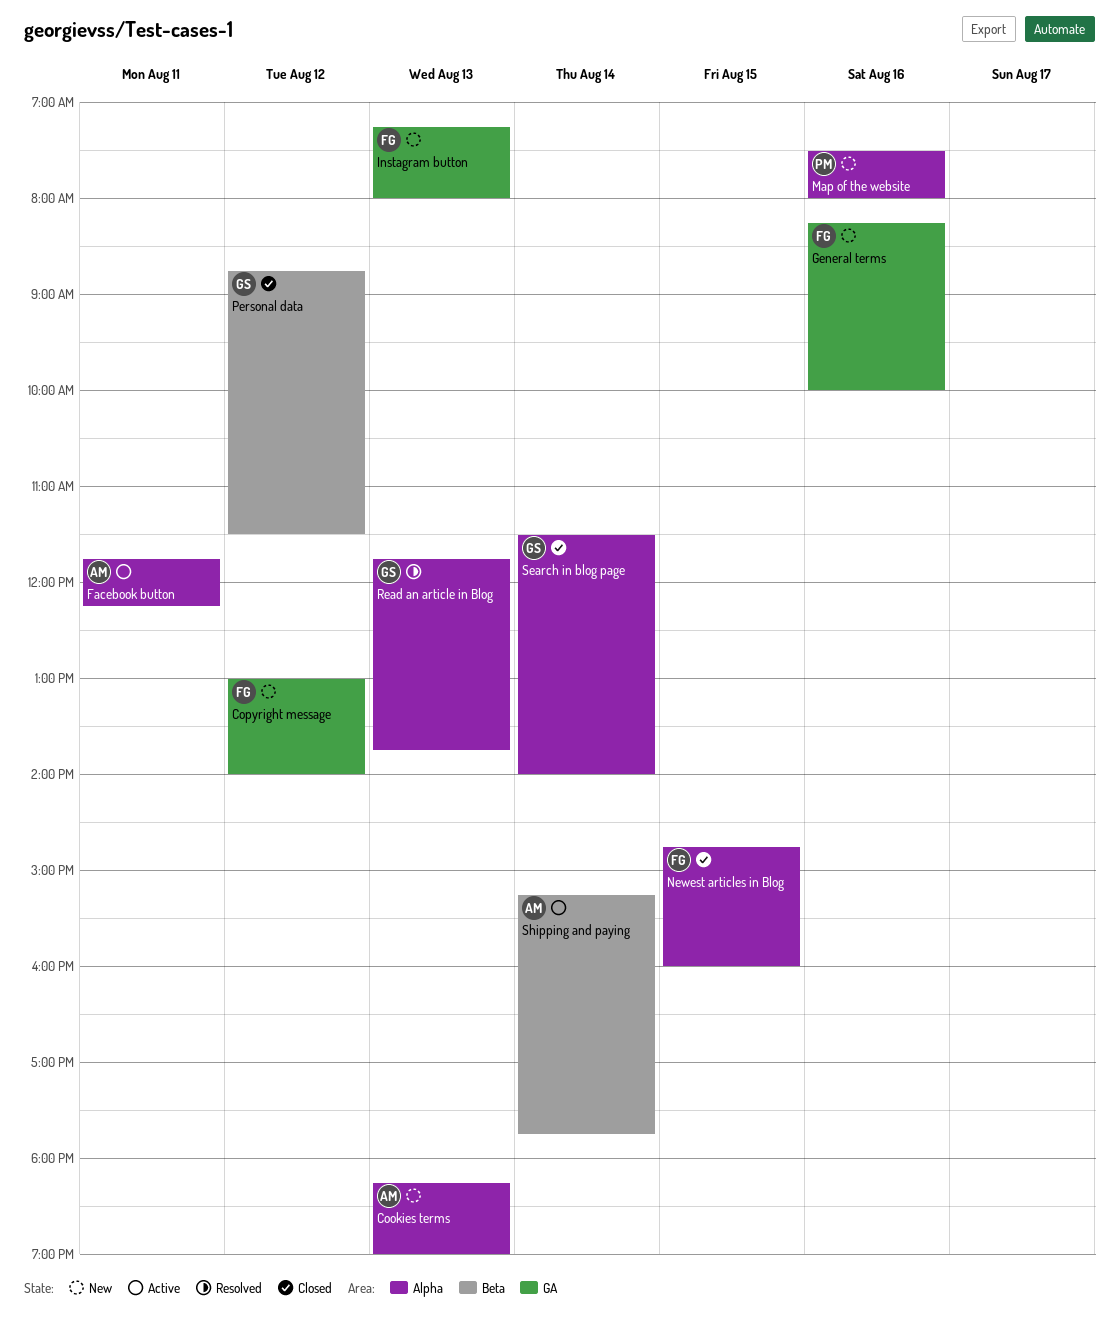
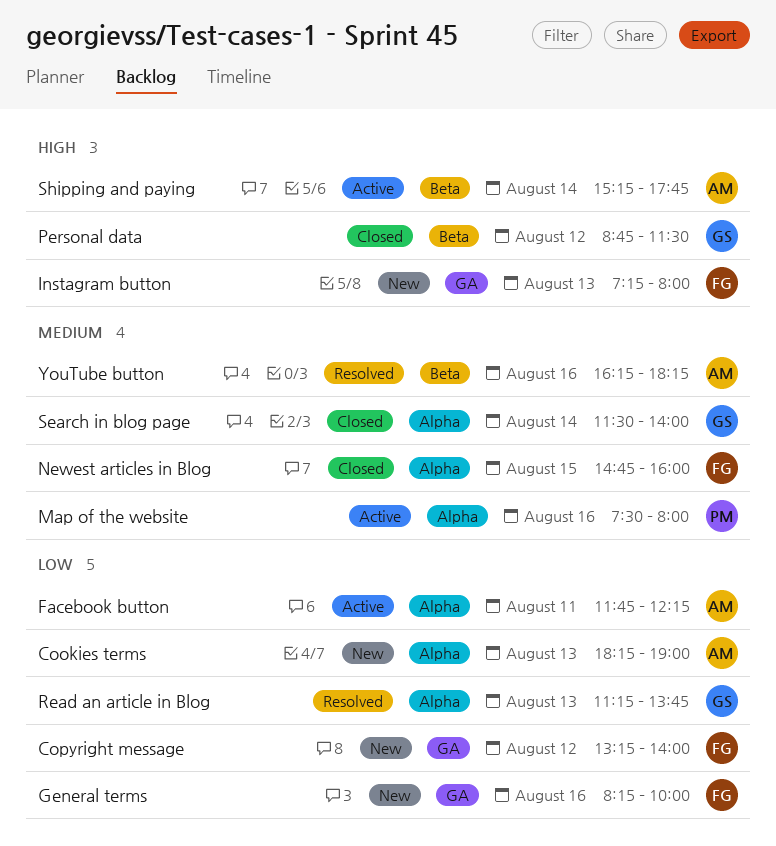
Copyright message, begins: 13:00 -> 13:15
Map of the website, status: New -> Active
Read an article in Blog, begins: 11:45 -> 11:15
YouTube button: none -> present

